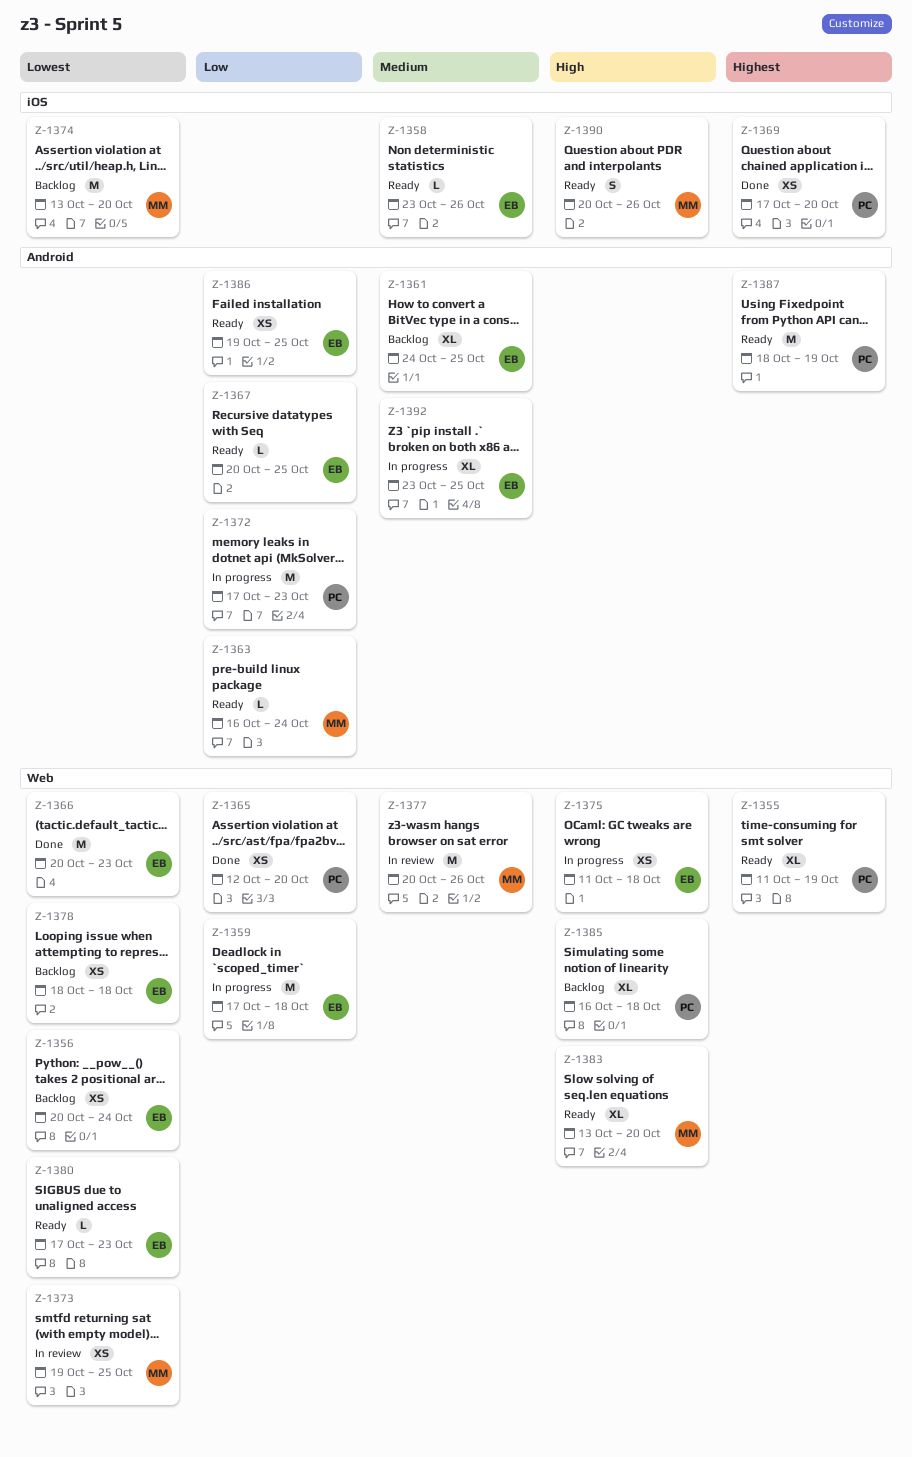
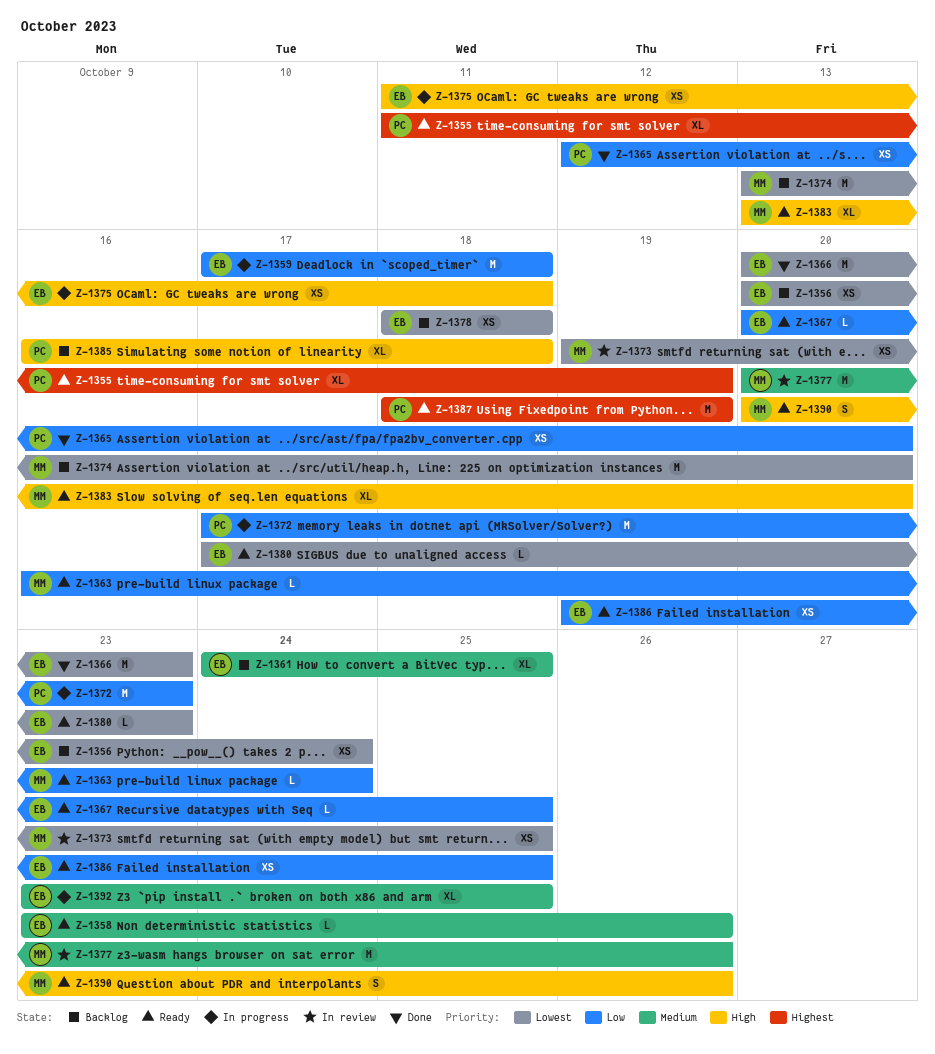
Z-1369: present -> none

